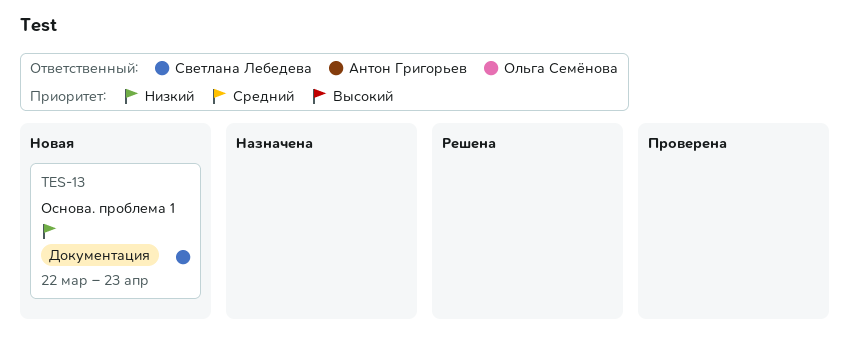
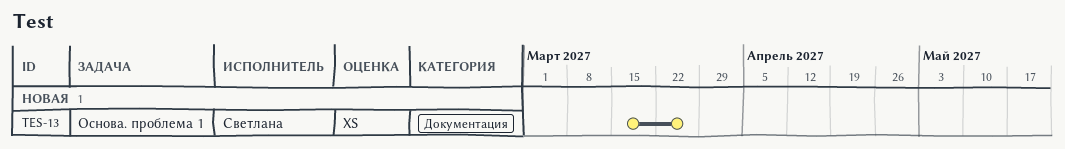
TES-13, start: Mar 22 -> Mar 15
TES-13, due: Apr 23 -> Mar 26

